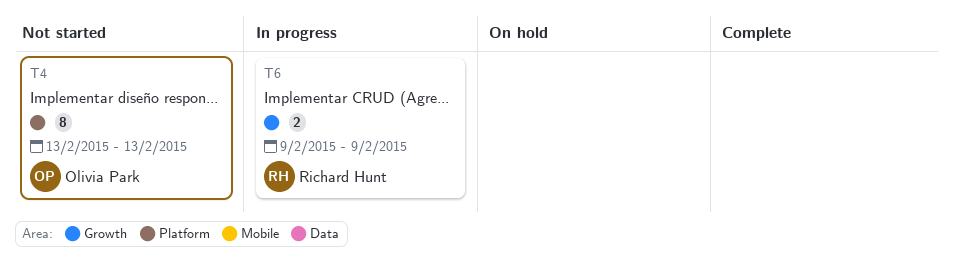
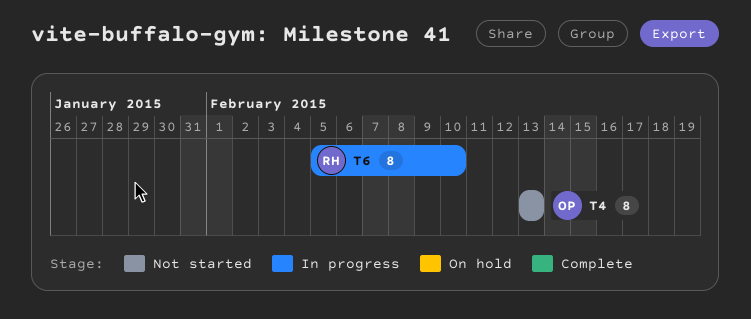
T6, estimate: 2 -> 8
T6, start: Feb 9 -> Feb 5
T6, due: Feb 9 -> Feb 10

